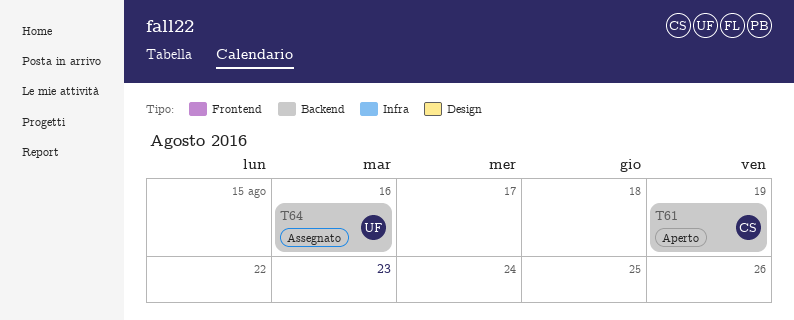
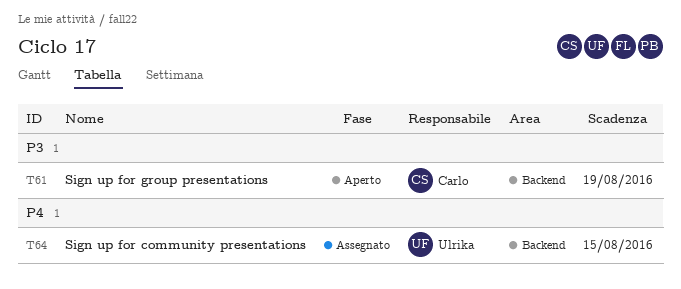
T64, due: Aug 16 -> Aug 15

